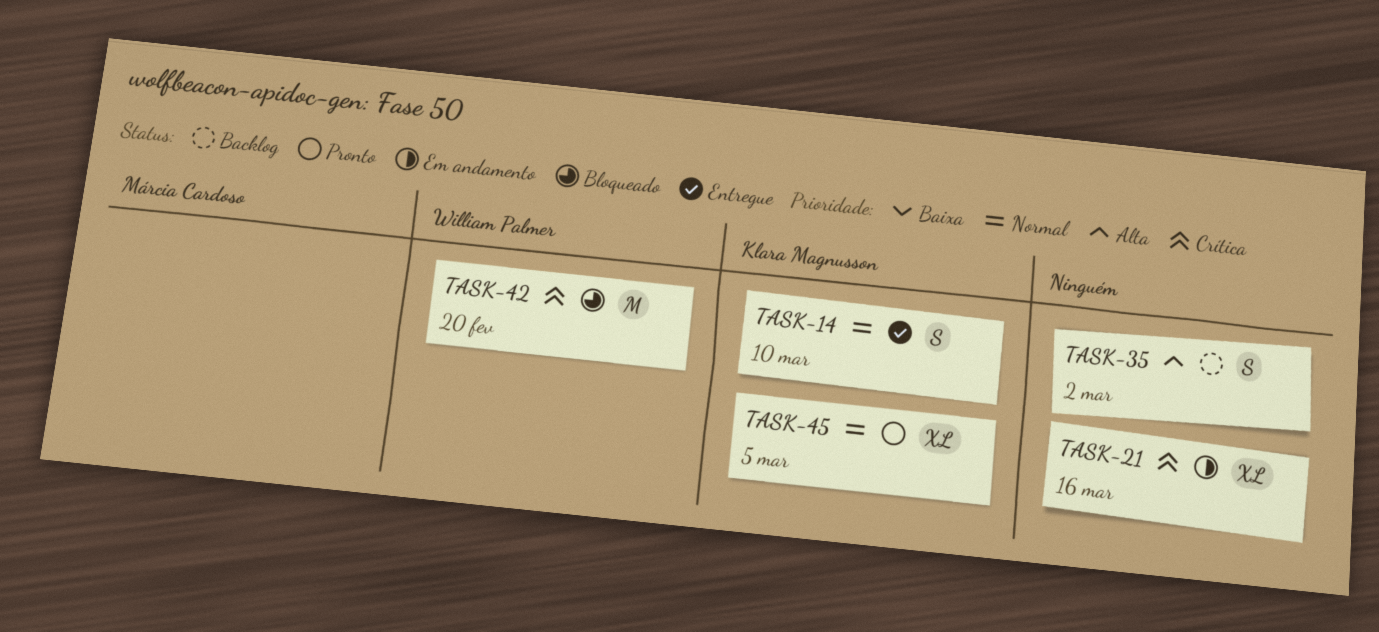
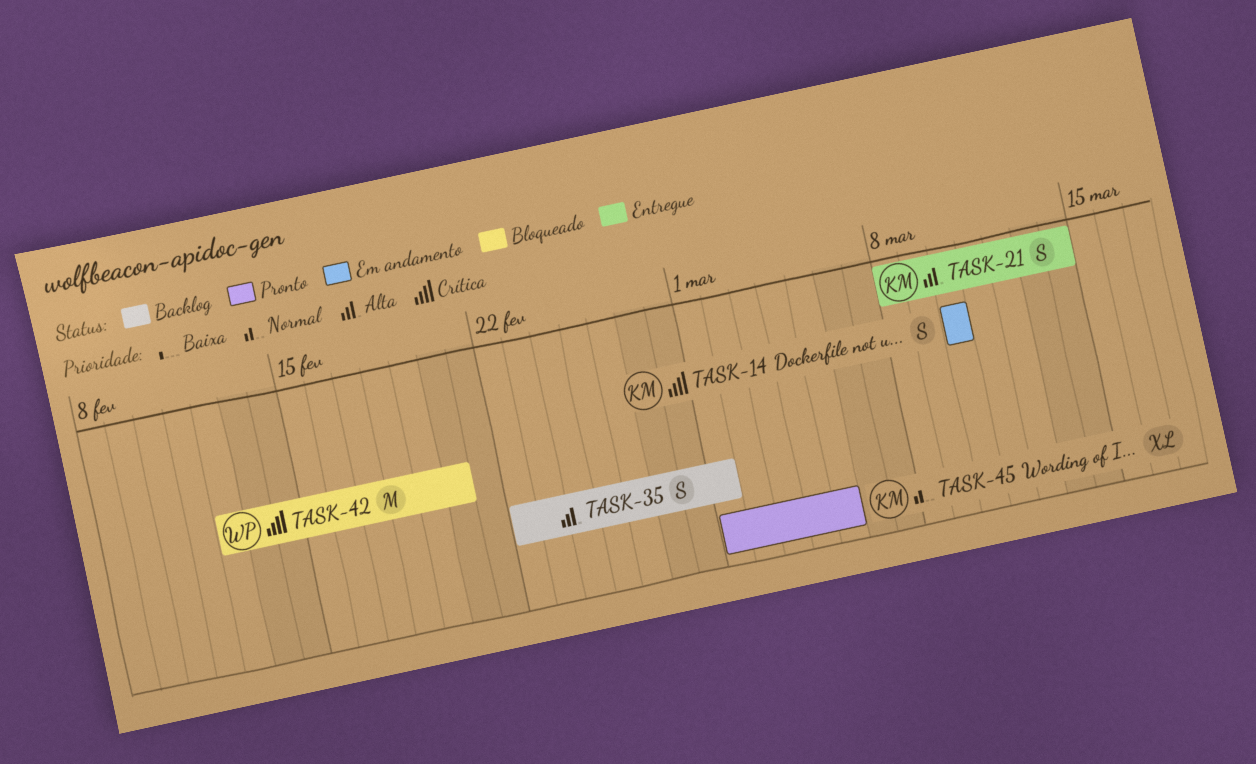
TASK-14, status: Entregue -> Em andamento
TASK-14, priority: Normal -> Crítica
TASK-21, status: Em andamento -> Entregue
TASK-21, owner: none -> Klara Magnusson
TASK-21, priority: Crítica -> Alta
TASK-21, estimate: XL -> S
TASK-21, due: Mar 16 -> Mar 14
TASK-35, due: Mar 2 -> Mar 1

